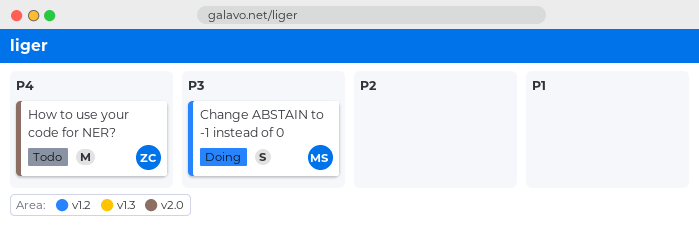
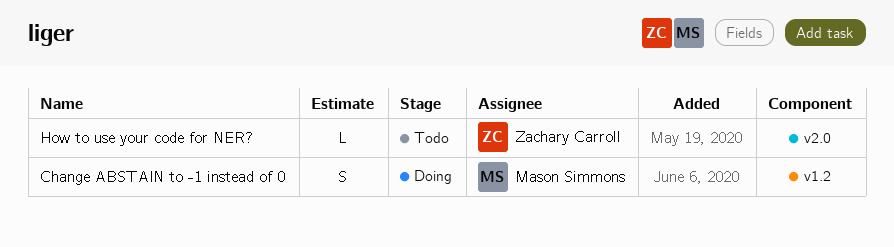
How to use your code for NER?, estimate: M -> L

